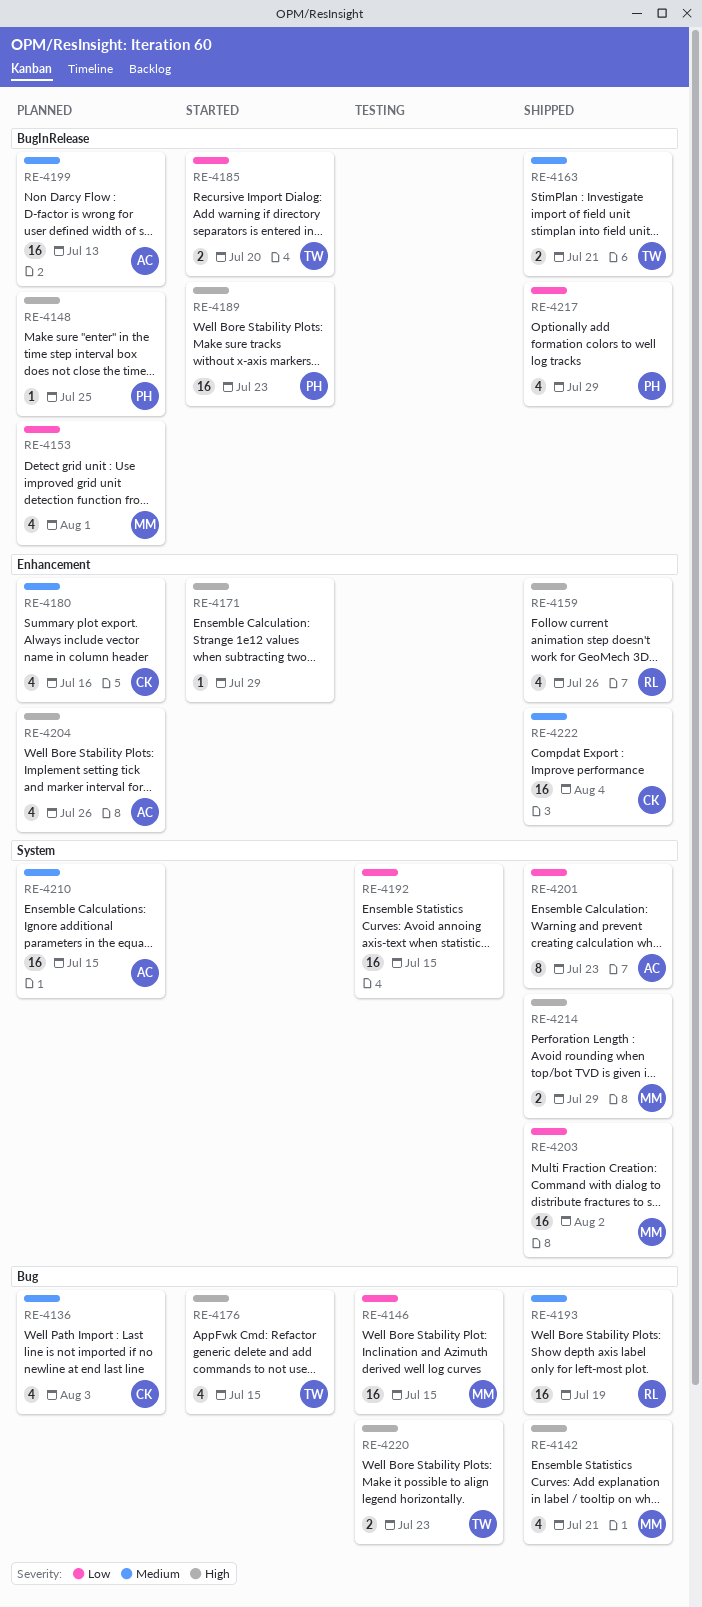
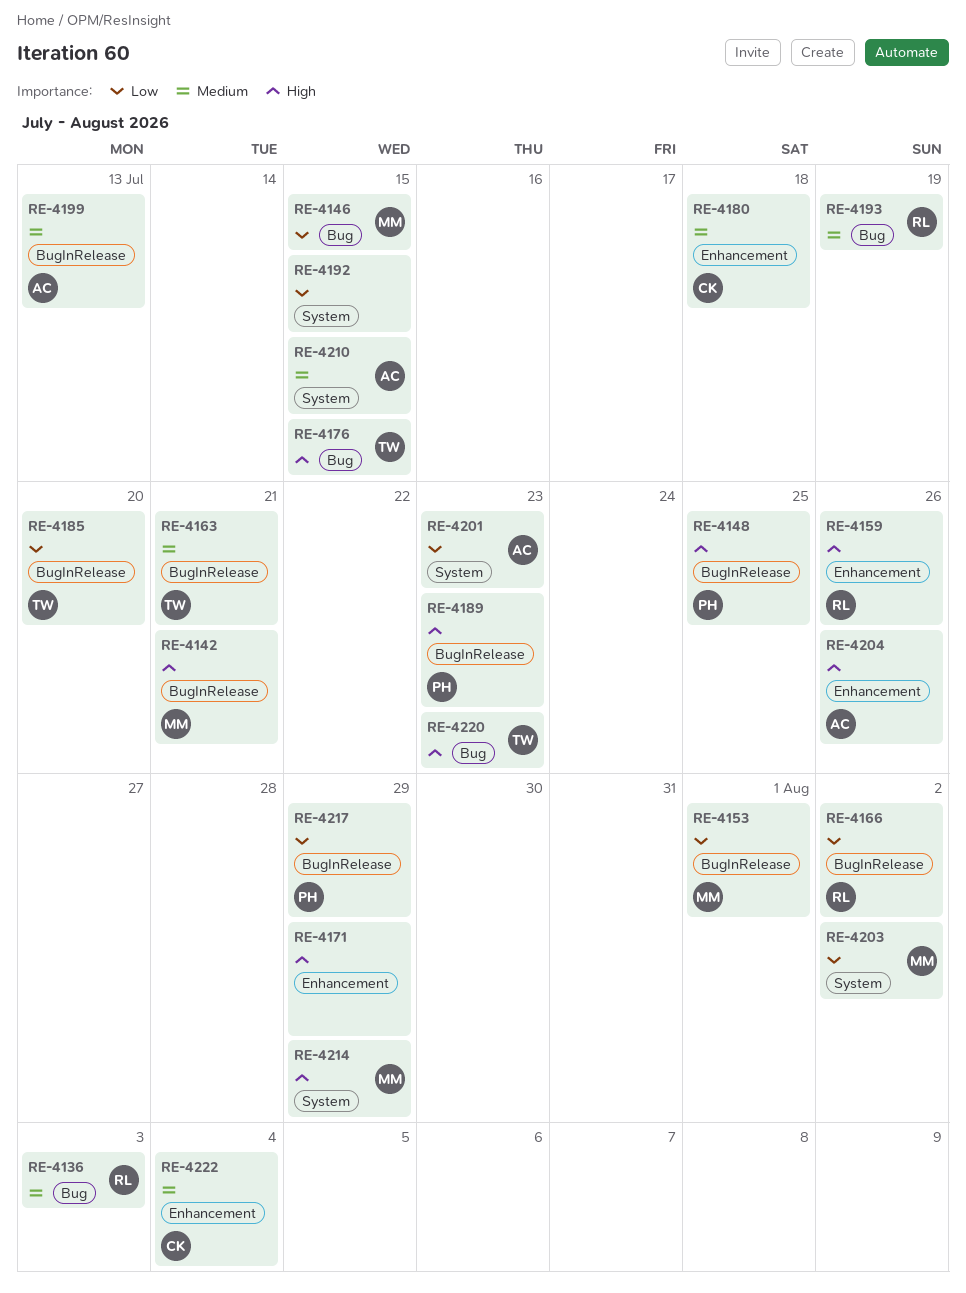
RE-4136, owner: CK -> RL
RE-4142, label: Bug -> BugInRelease
RE-4166: none -> present
RE-4180, due: Jul 16 -> Jul 18

